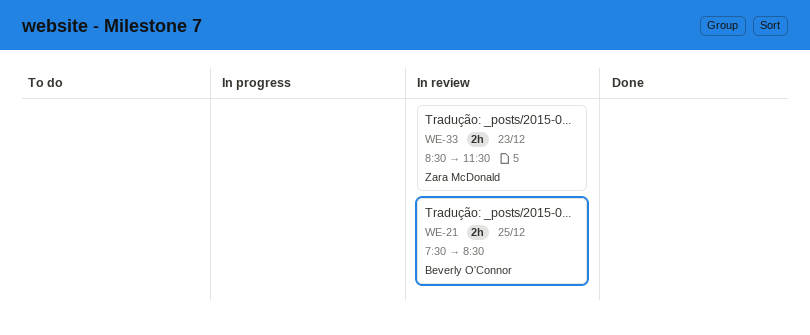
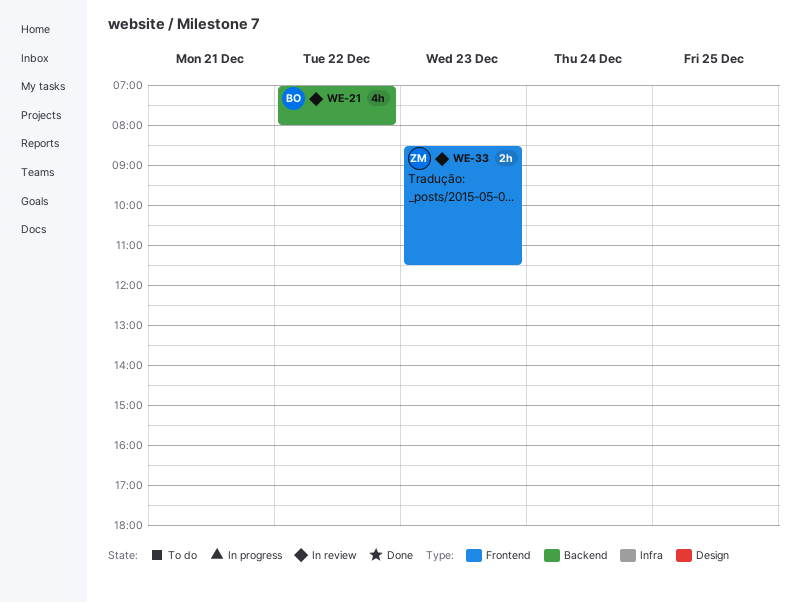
WE-21, estimate: 2h -> 4h
WE-21, day: Dec 25 -> Dec 22
WE-21, begins: 07:30 -> 07:00
WE-21, ends: 08:30 -> 08:00

